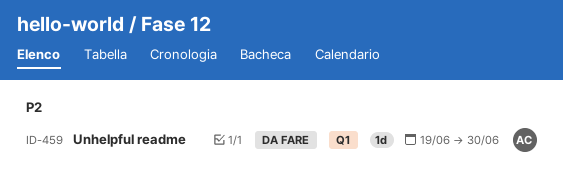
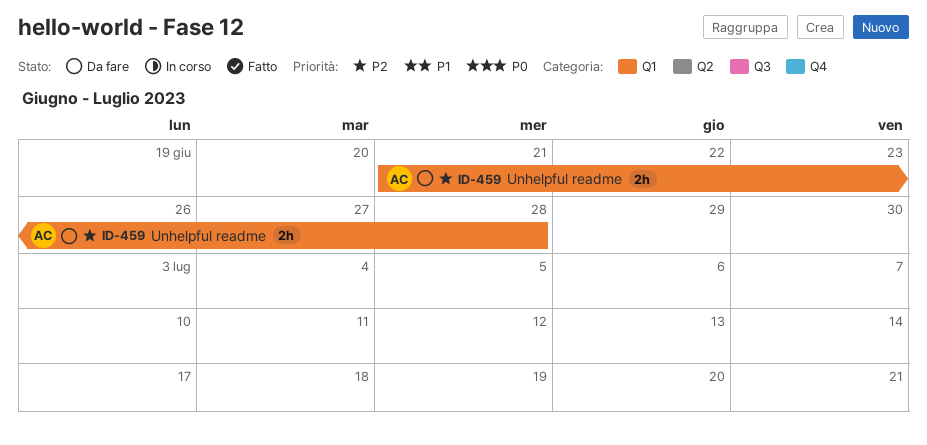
ID-459, estimate: 1d -> 2h
ID-459, start: Jun 19 -> Jun 21
ID-459, due: Jun 30 -> Jun 28

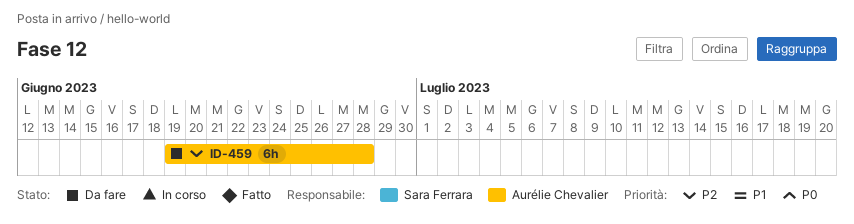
ID-459, estimate: 2h -> 6h
ID-459, start: Jun 21 -> Jun 19

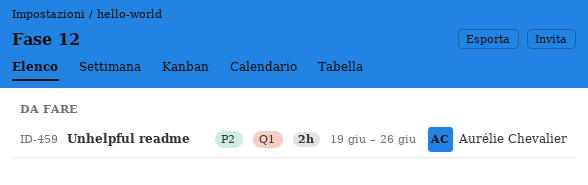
ID-459, estimate: 6h -> 2h
ID-459, due: Jun 28 -> Jun 26

